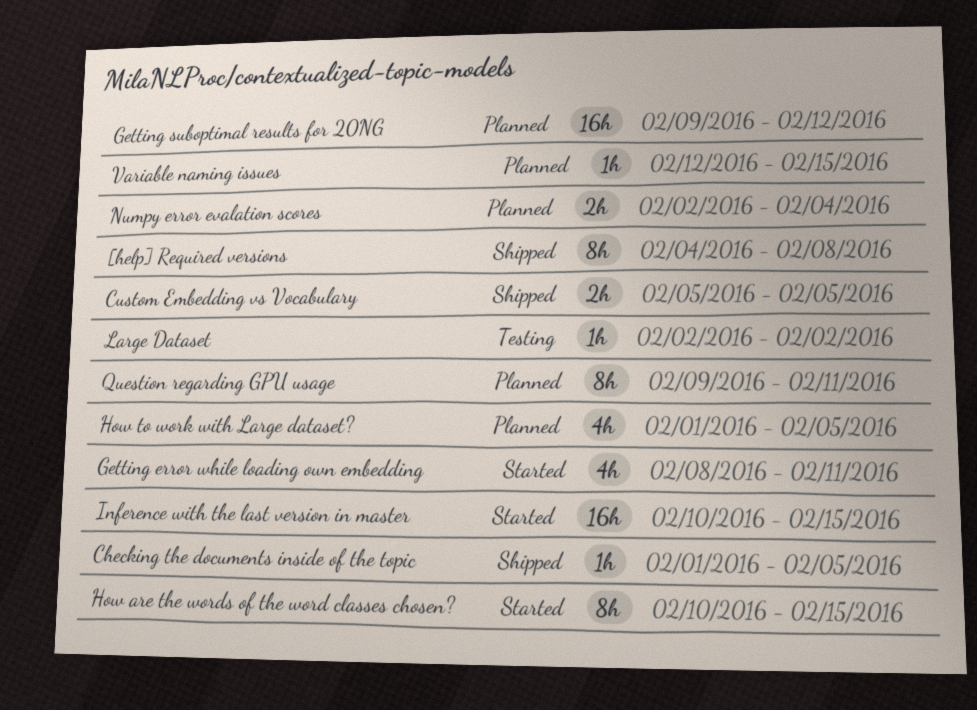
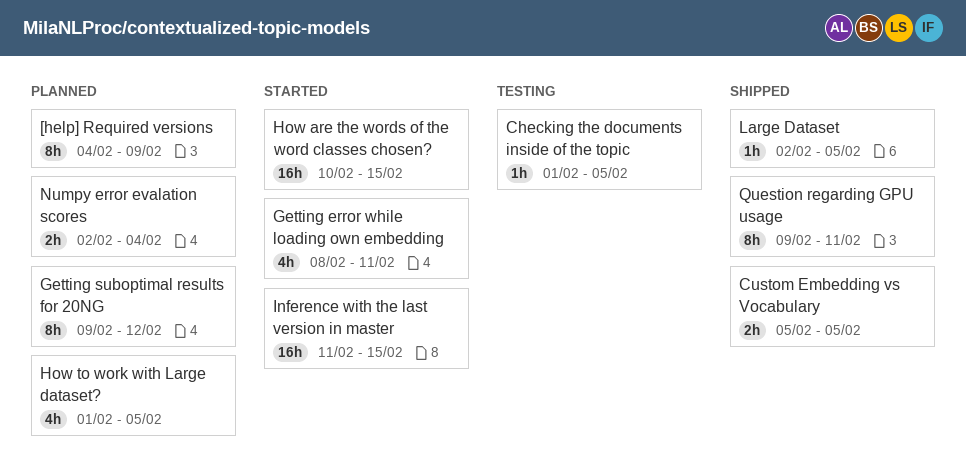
[help] Required versions, status: Shipped -> Planned
[help] Required versions, due: Feb 8 -> Feb 9
Checking the documents inside of the topic, status: Shipped -> Testing
Getting suboptimal results for 20NG, estimate: 16h -> 8h
How are the words of the word classes chosen?, estimate: 8h -> 16h
Inference with the last version in master, start: Feb 10 -> Feb 11
Large Dataset, status: Testing -> Shipped
Large Dataset, due: Feb 2 -> Feb 5
Question regarding GPU usage, status: Planned -> Shipped
Variable naming issues: present -> none

